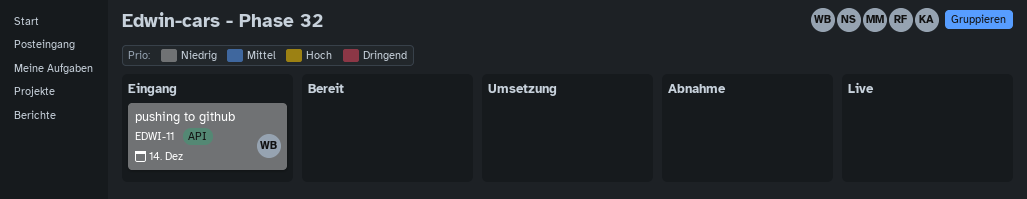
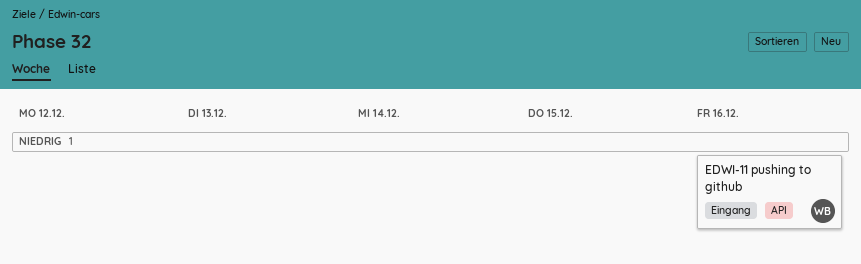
EDWI-11, due: Dec 14 -> Dec 16

